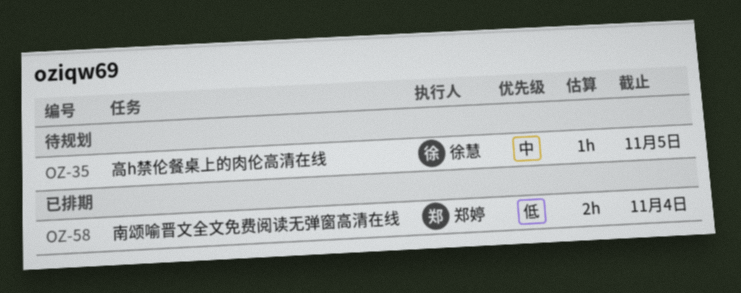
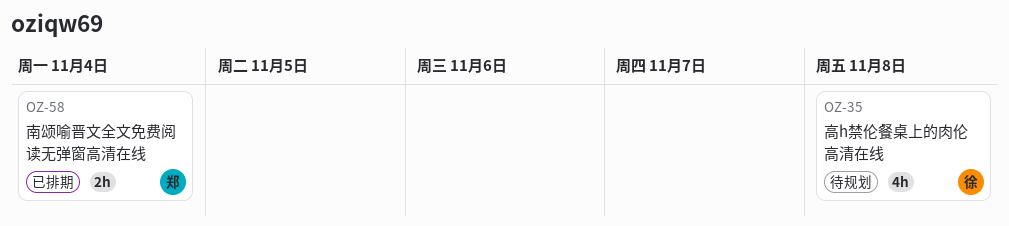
OZ-35, estimate: 1h -> 4h
OZ-35, due: Nov 5 -> Nov 8

